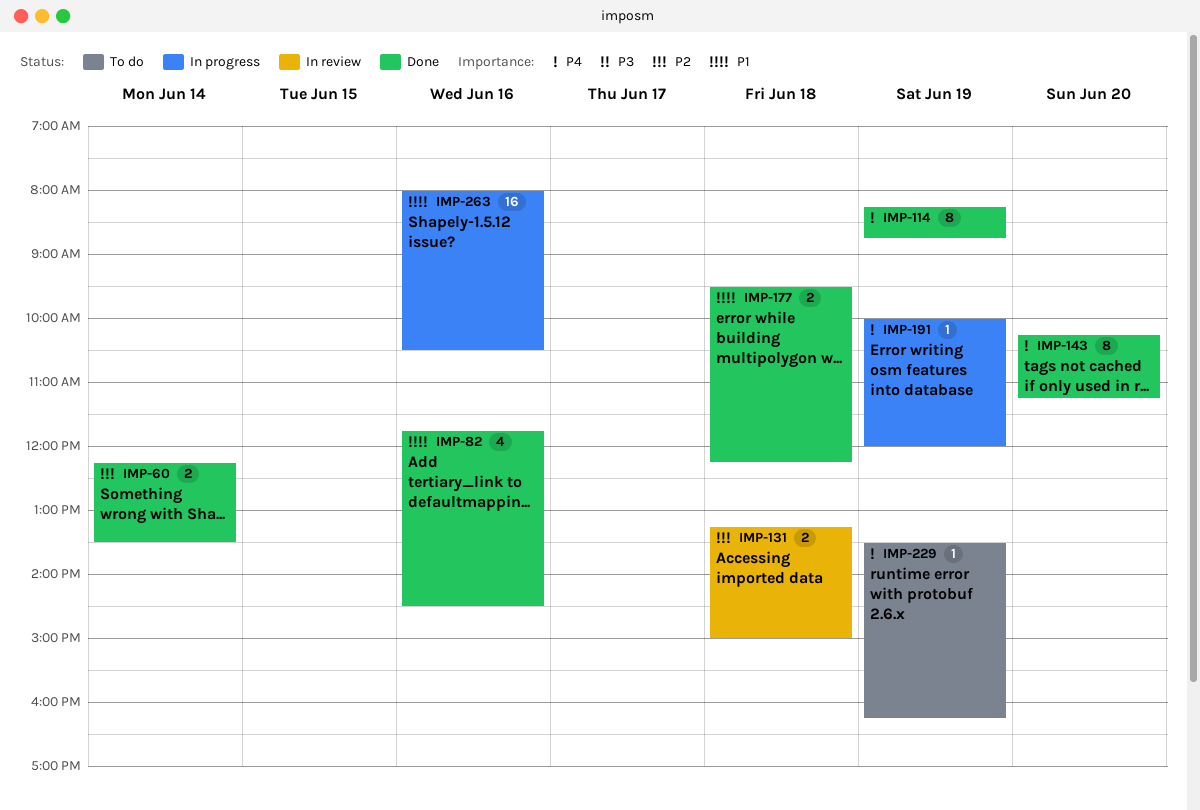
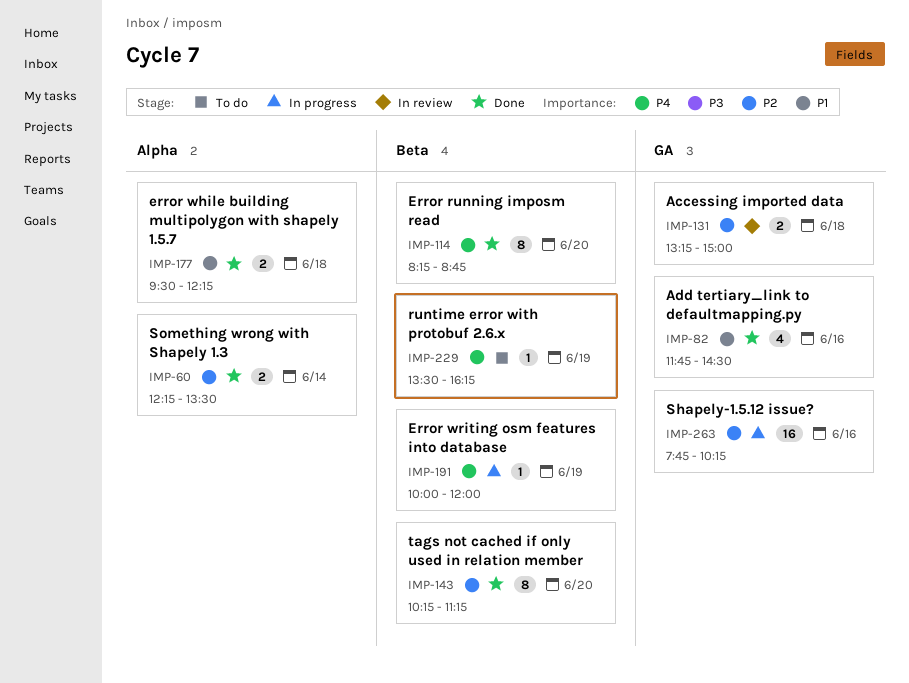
IMP-114, day: Jun 19 -> Jun 20
IMP-143, priority: P4 -> P2
IMP-263, priority: P1 -> P2
IMP-263, begins: 08:00 -> 07:45
IMP-263, ends: 10:30 -> 10:15

